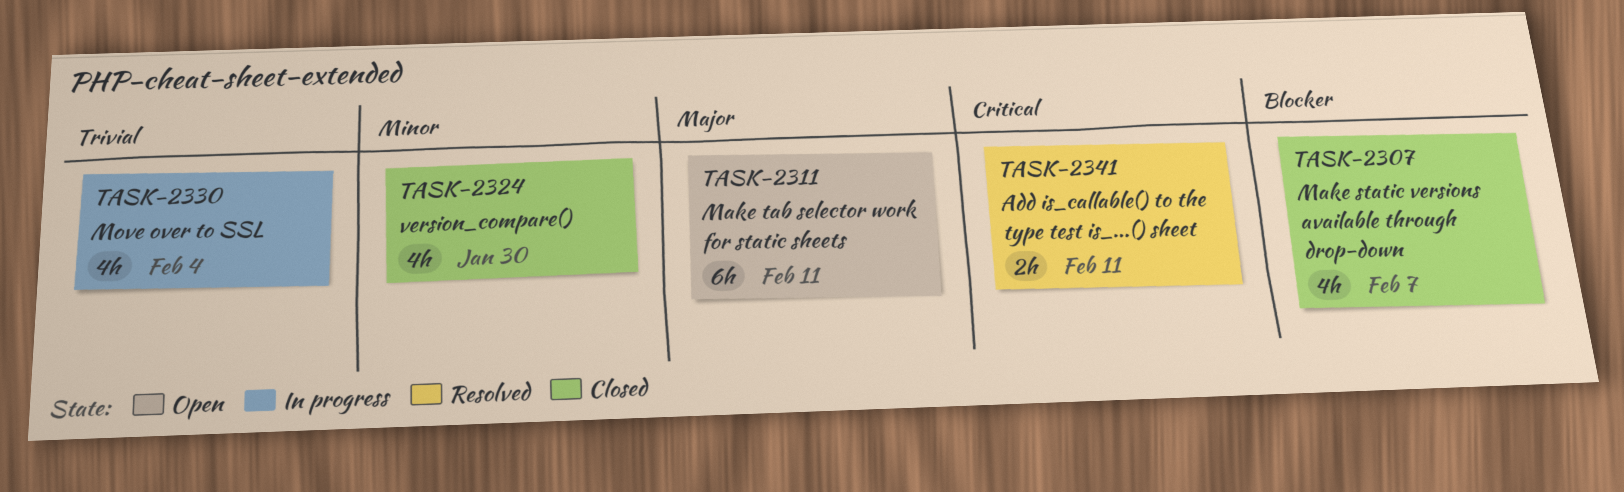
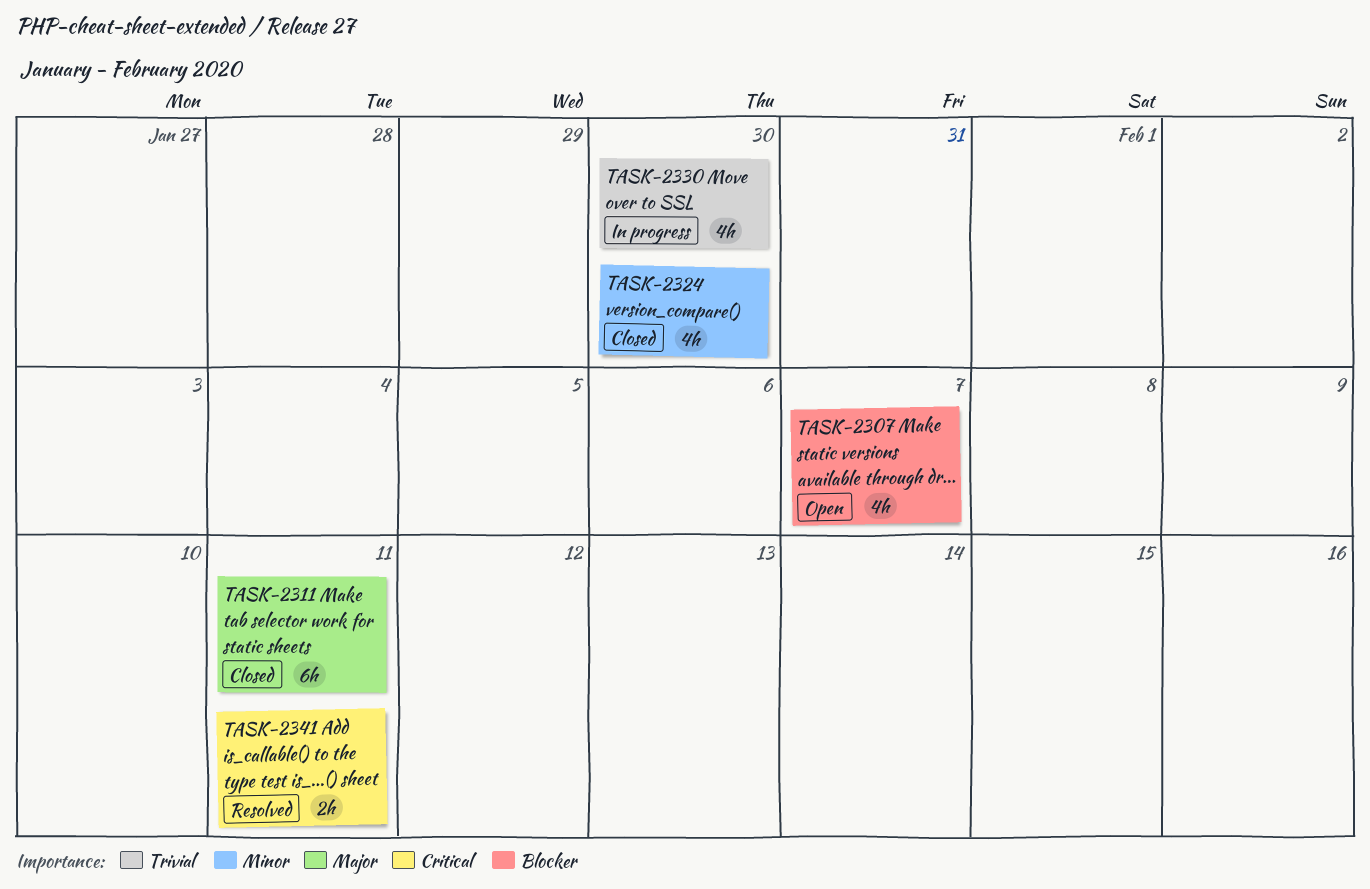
TASK-2307, status: Closed -> Open
TASK-2311, status: Open -> Closed
TASK-2330, due: Feb 4 -> Jan 30

